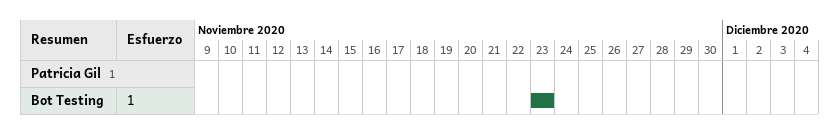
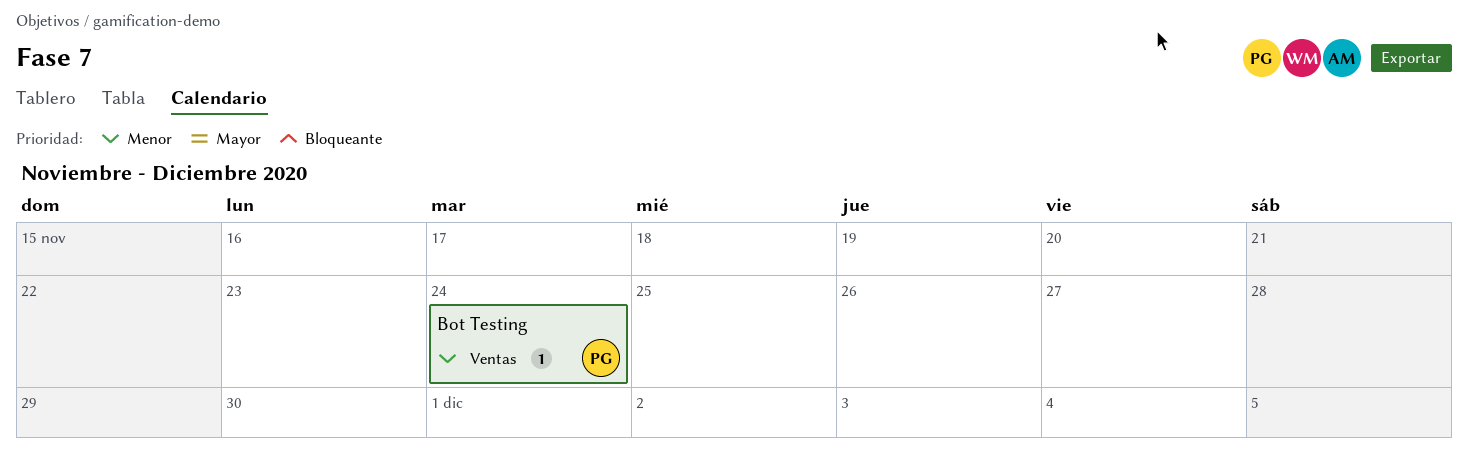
Bot Testing, due: Nov 23 -> Nov 24

